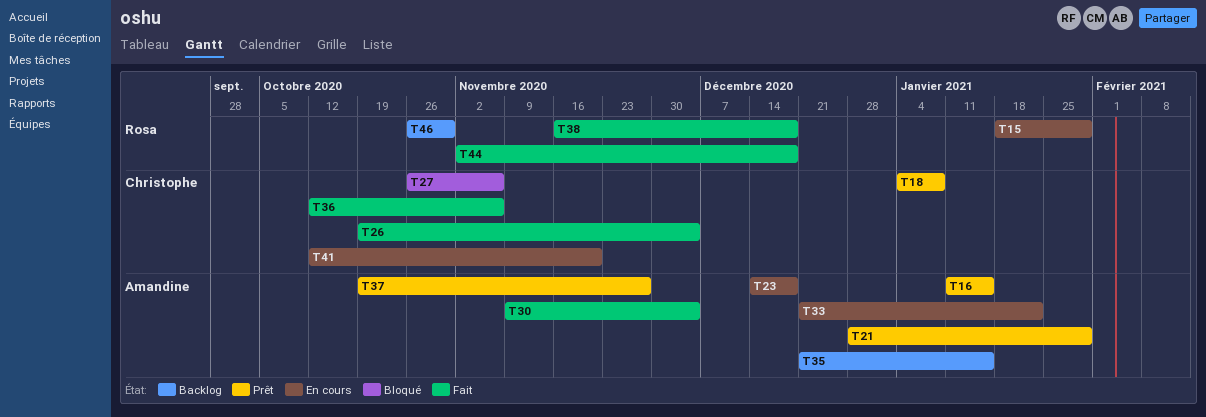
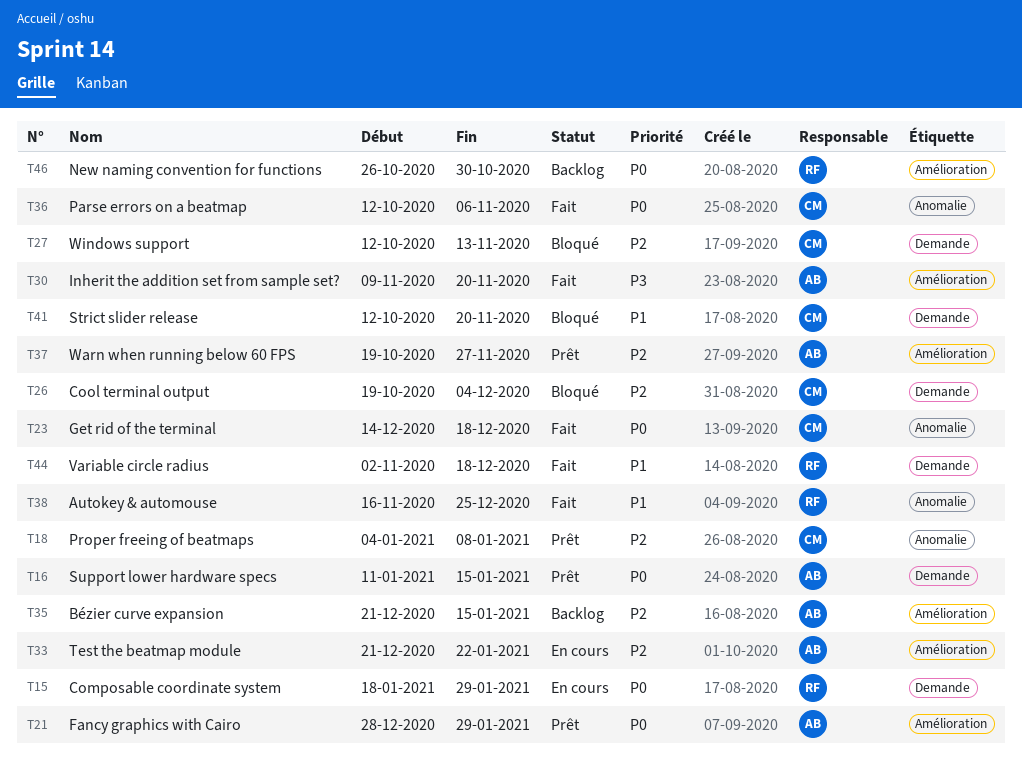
T23, status: En cours -> Fait
T23, owner: Amandine -> Christophe
T26, status: Fait -> Bloqué
T27, start: Oct 26 -> Oct 12
T27, due: Nov 6 -> Nov 13
T30, due: Dec 4 -> Nov 20
T38, due: Dec 18 -> Dec 25
T41, status: En cours -> Bloqué

